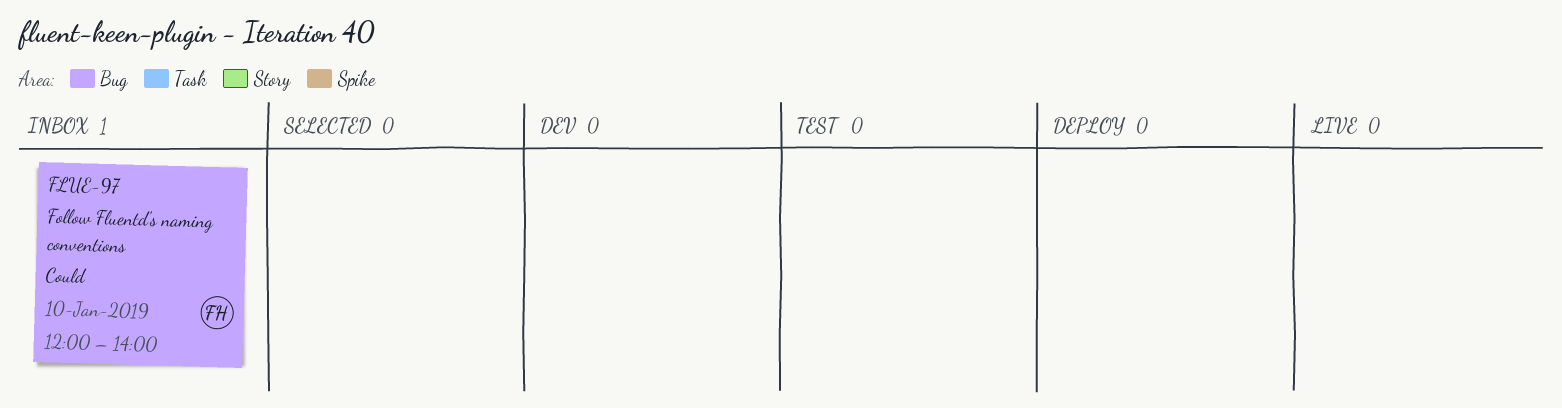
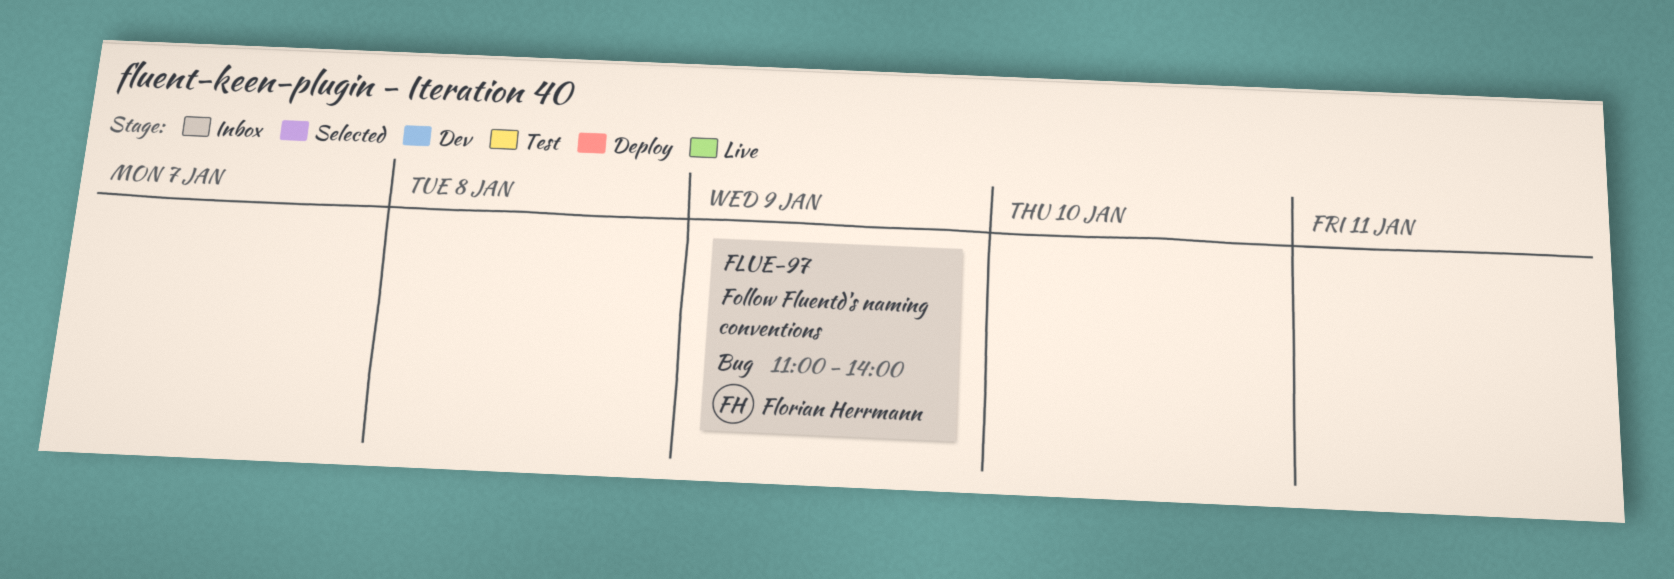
FLUE-97, day: Jan 10 -> Jan 9
FLUE-97, begins: 12:00 -> 11:00

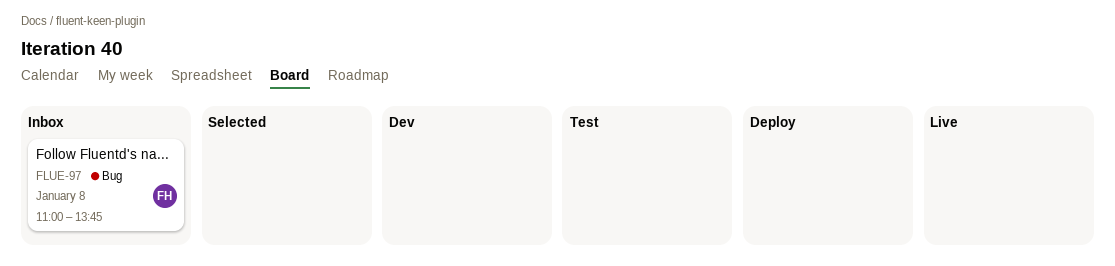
FLUE-97, day: Jan 9 -> Jan 8
FLUE-97, ends: 14:00 -> 13:45

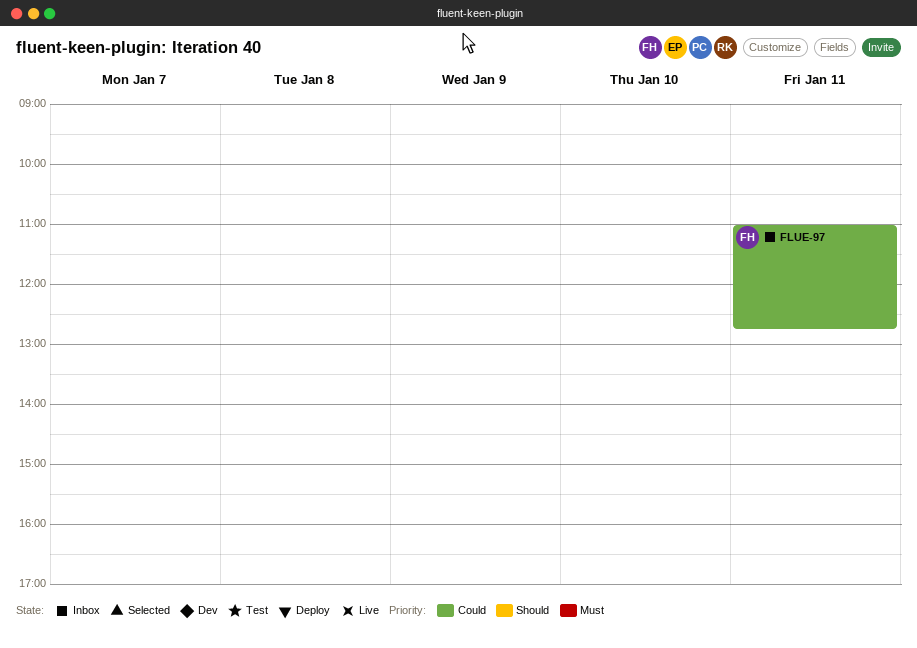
FLUE-97, day: Jan 8 -> Jan 11
FLUE-97, ends: 13:45 -> 12:45

